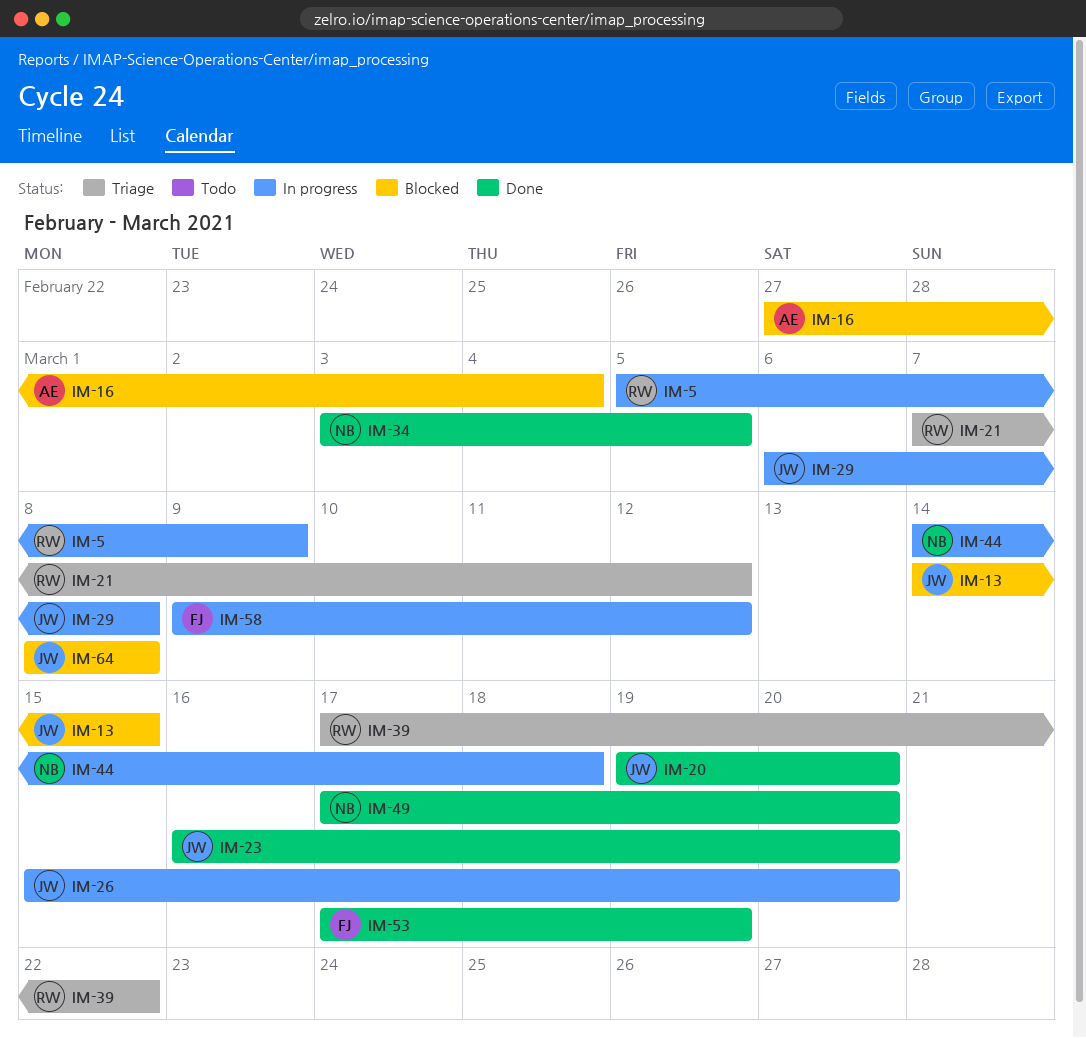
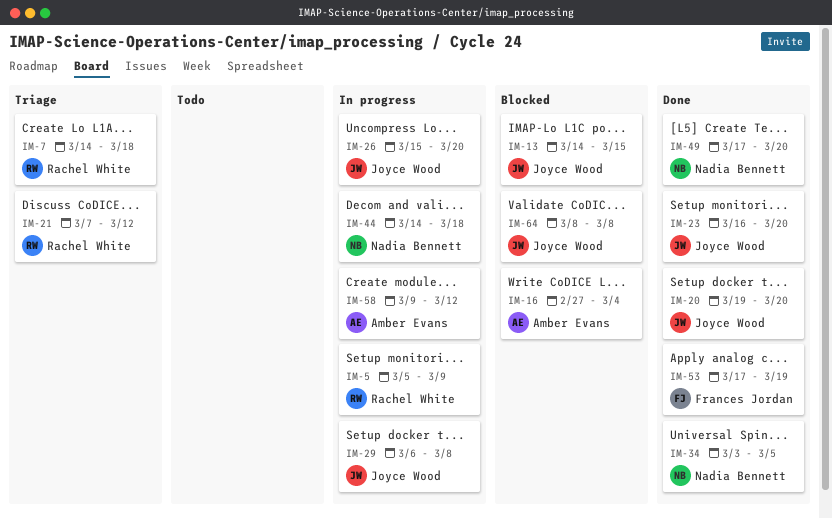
IM-7: none -> present
IM-39: present -> none
IM-58, owner: Frances Jordan -> Amber Evans

